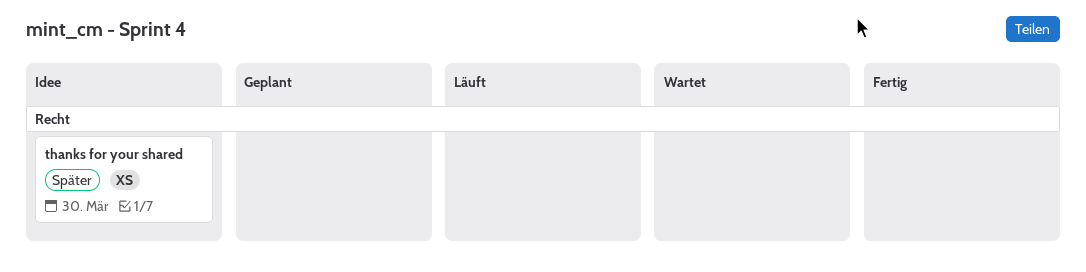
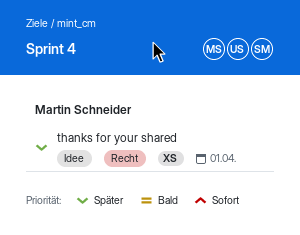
thanks for your shared, due: Mar 30 -> Apr 1

